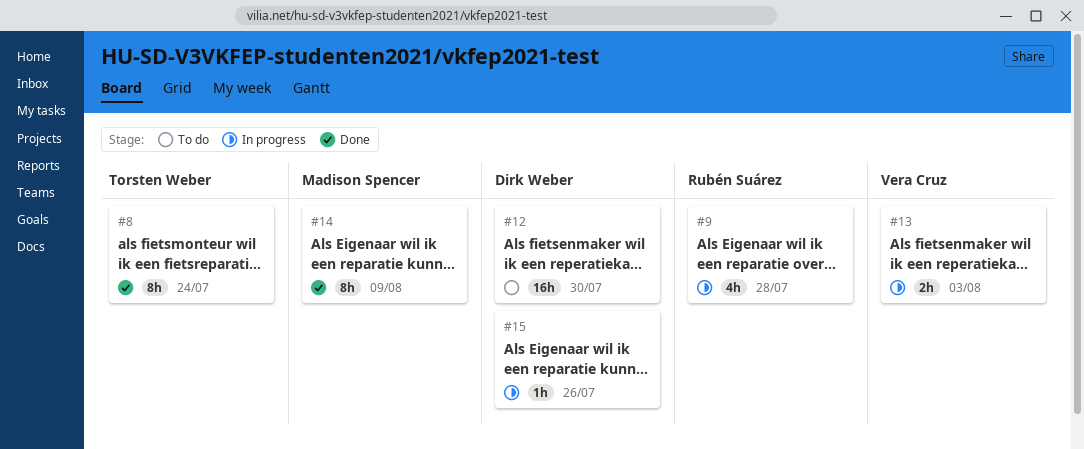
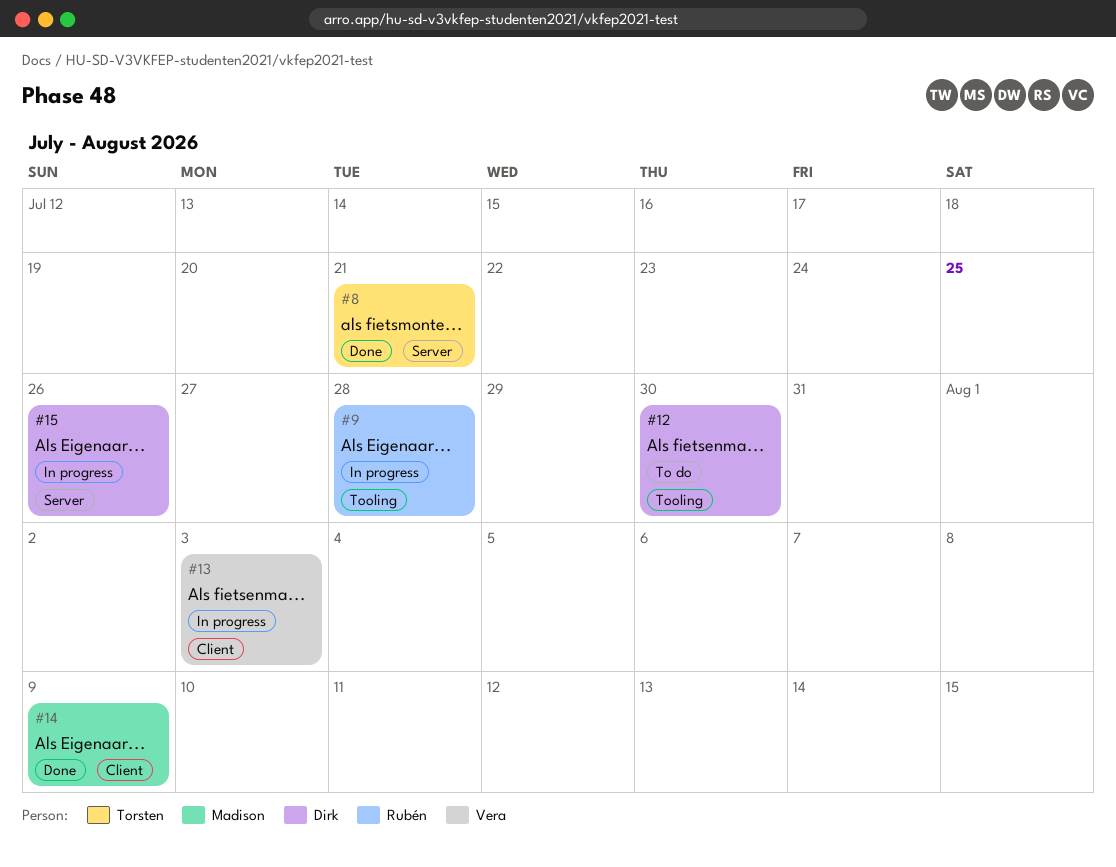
#8, due: Jul 24 -> Jul 21

